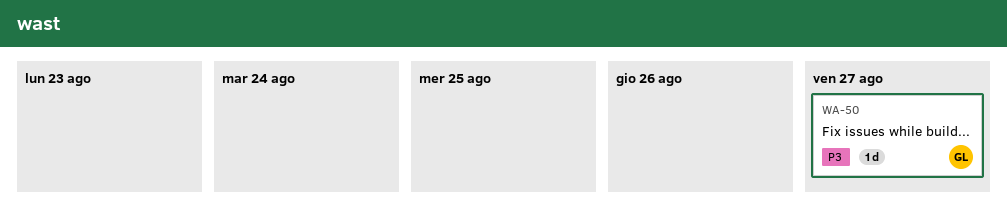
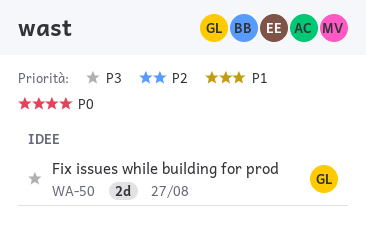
WA-50, estimate: 1d -> 2d

